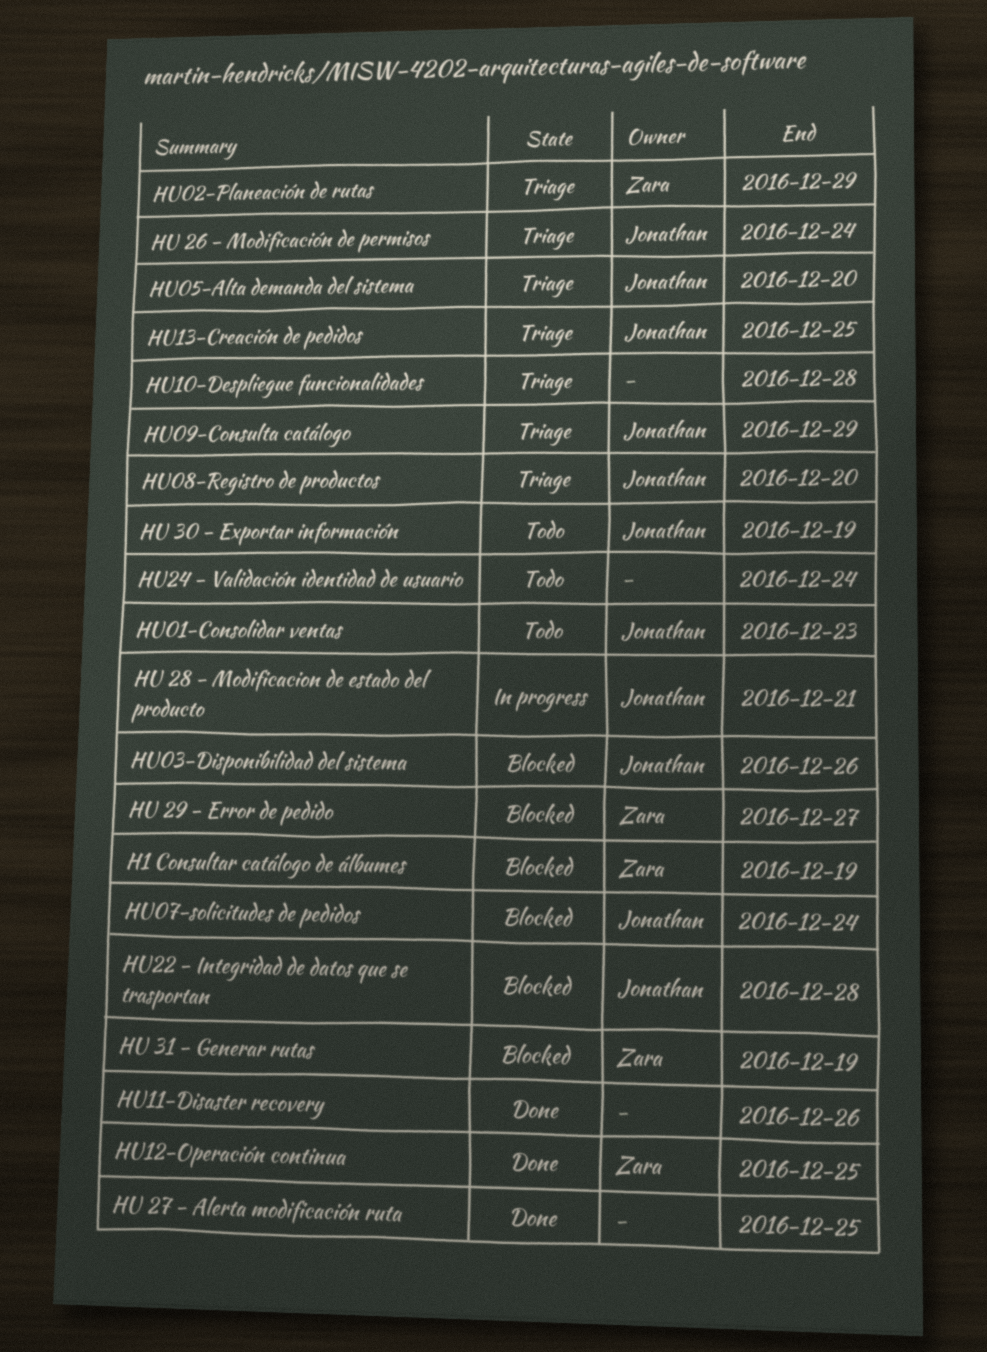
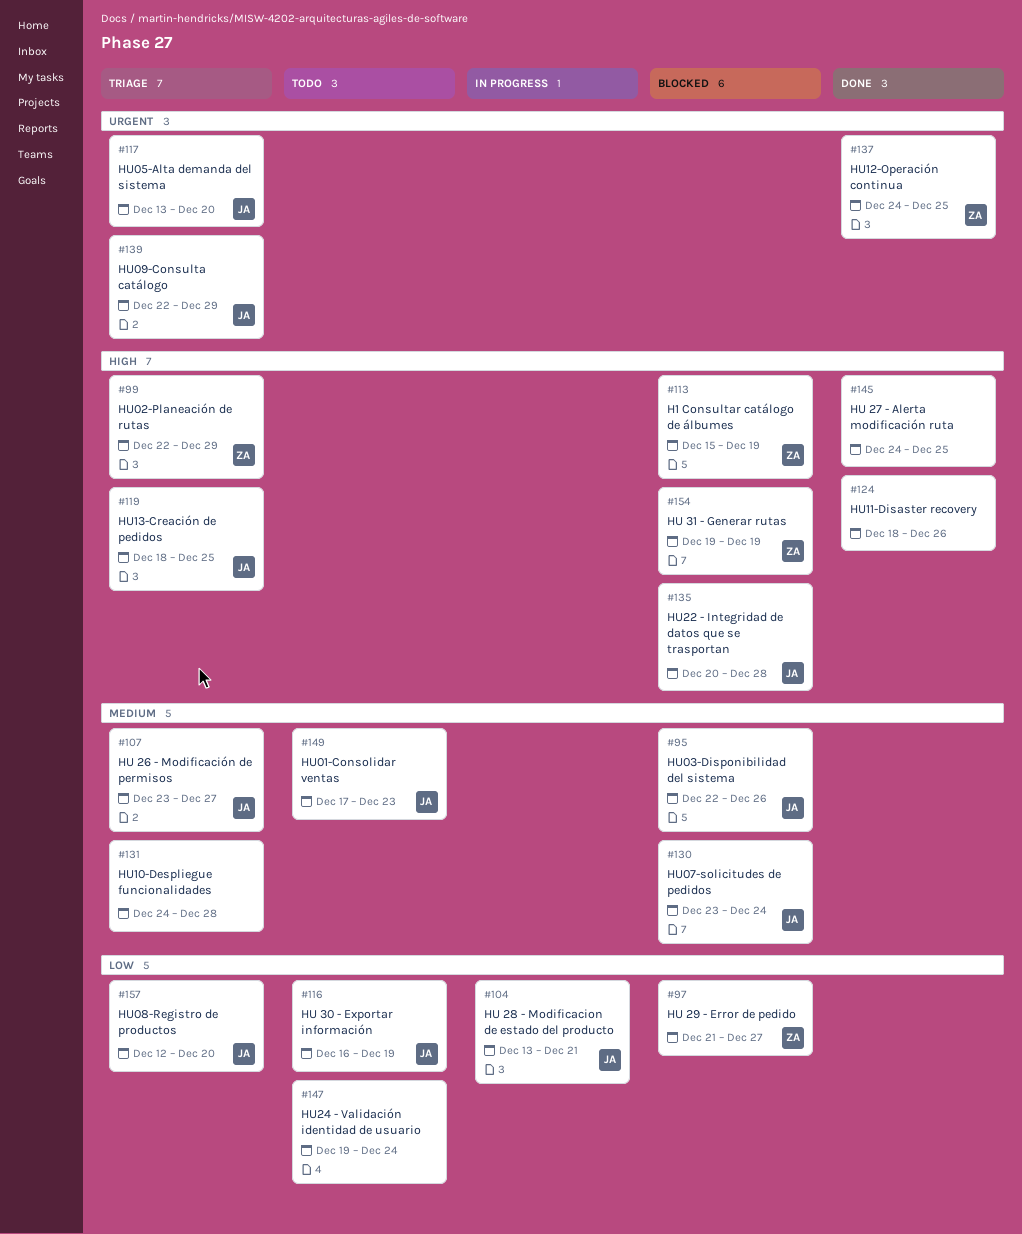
HU 26 - Modificación de permisos, due: Dec 24 -> Dec 27

